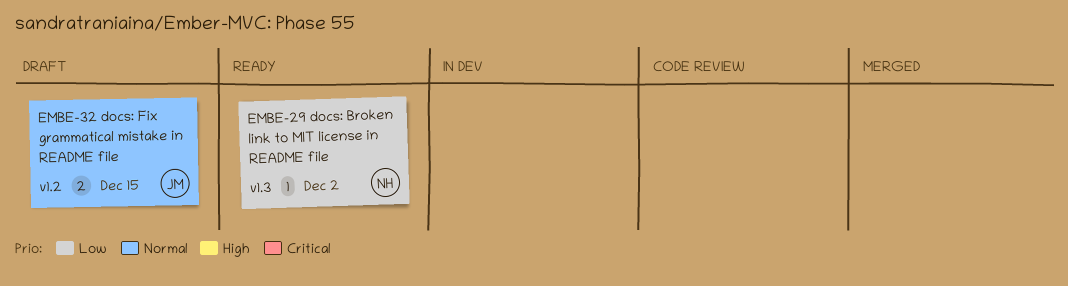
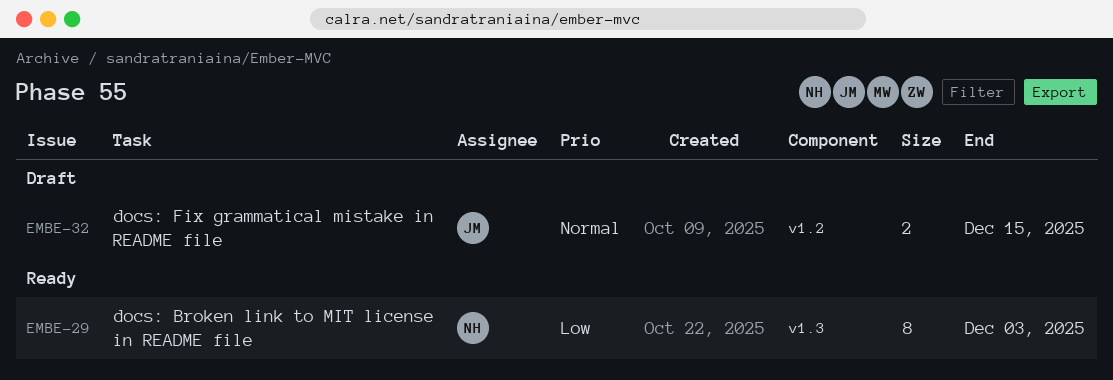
EMBE-29, estimate: 1 -> 8
EMBE-29, due: Dec 2 -> Dec 3

